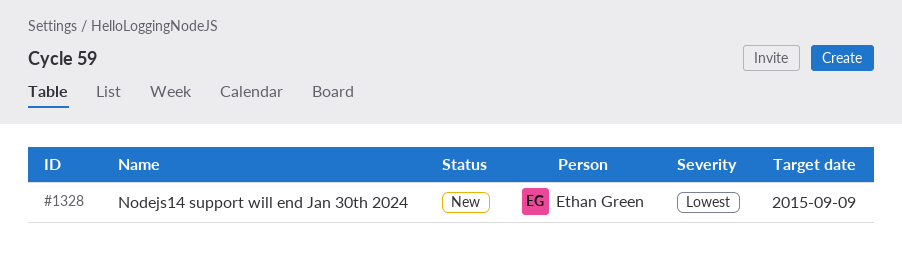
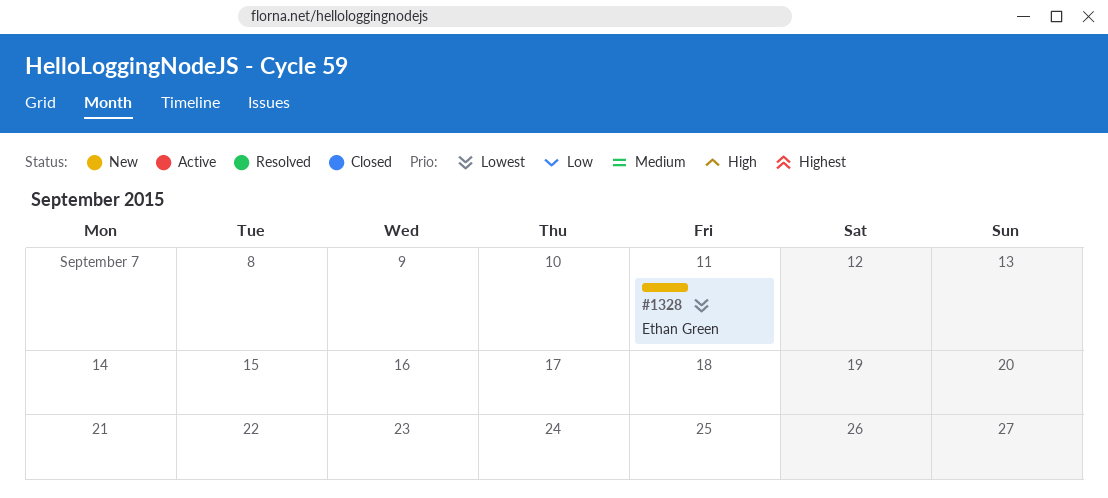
#1328, due: Sep 9 -> Sep 11

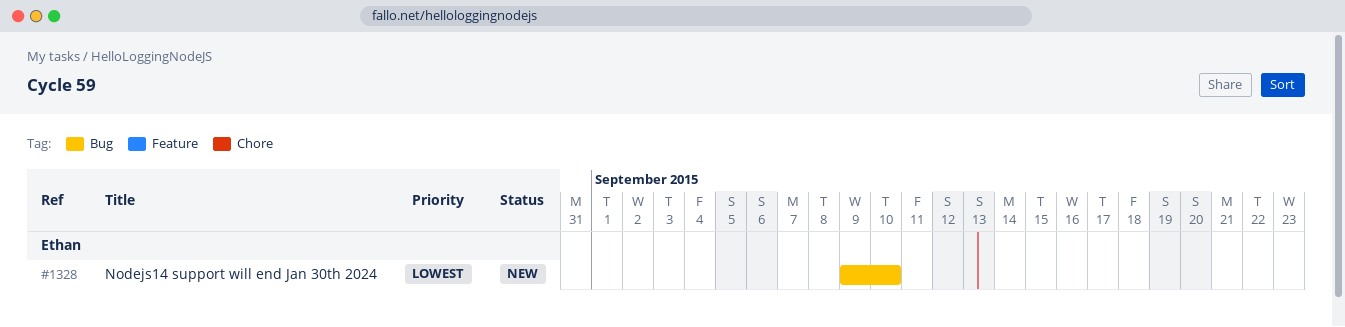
#1328, due: Sep 11 -> Sep 10

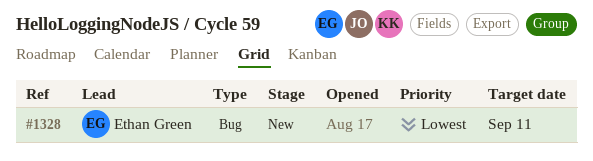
#1328, due: Sep 10 -> Sep 11

